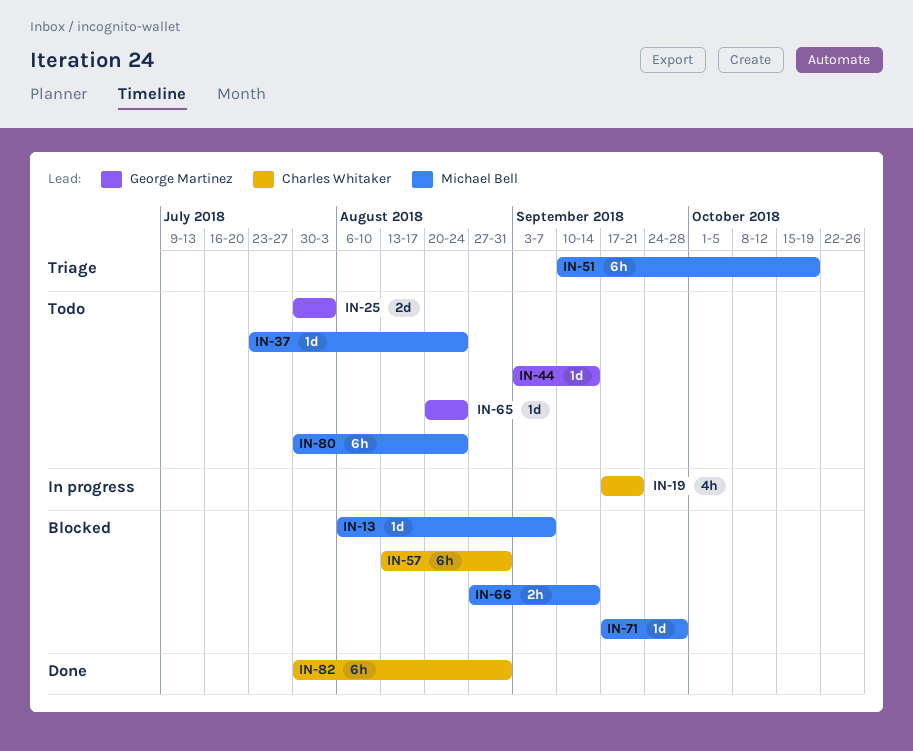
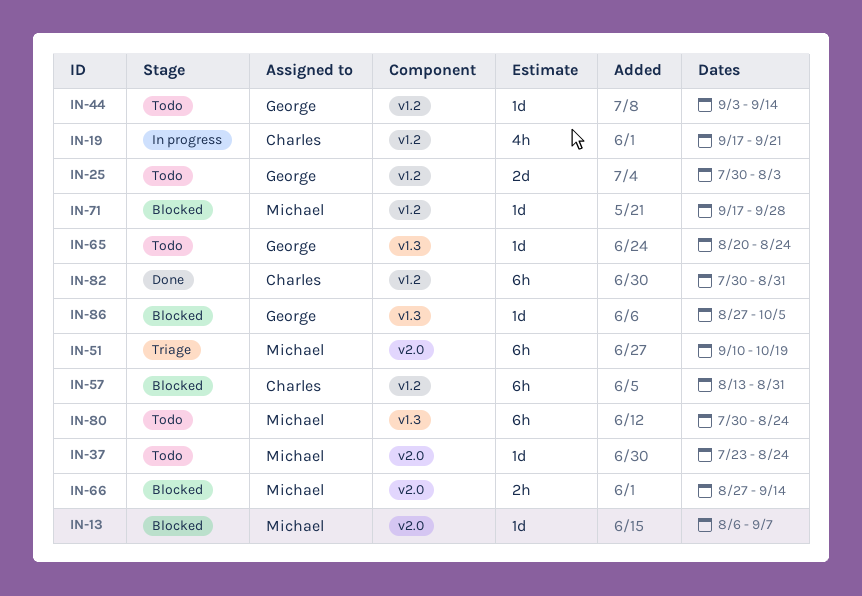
IN-86: none -> present

